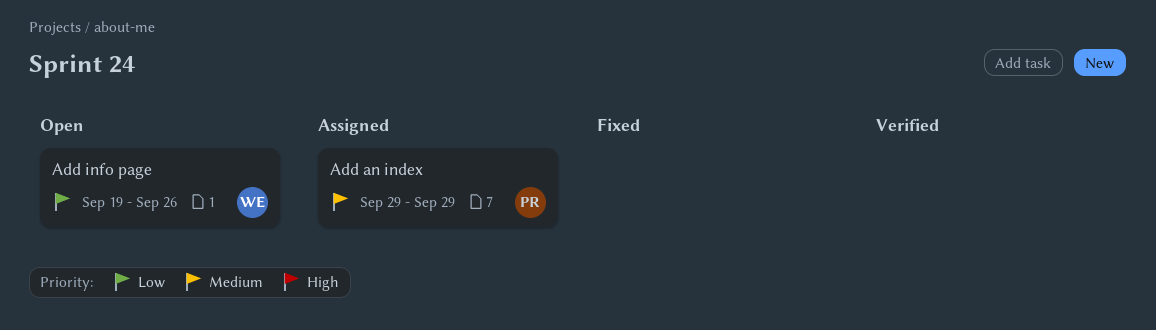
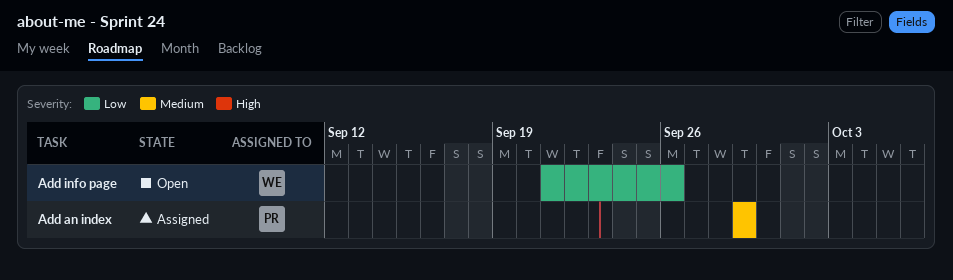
Add info page, start: Sep 19 -> Sep 21

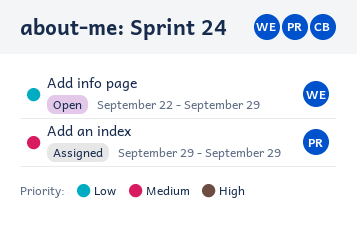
Add info page, start: Sep 21 -> Sep 22
Add info page, due: Sep 26 -> Sep 29

